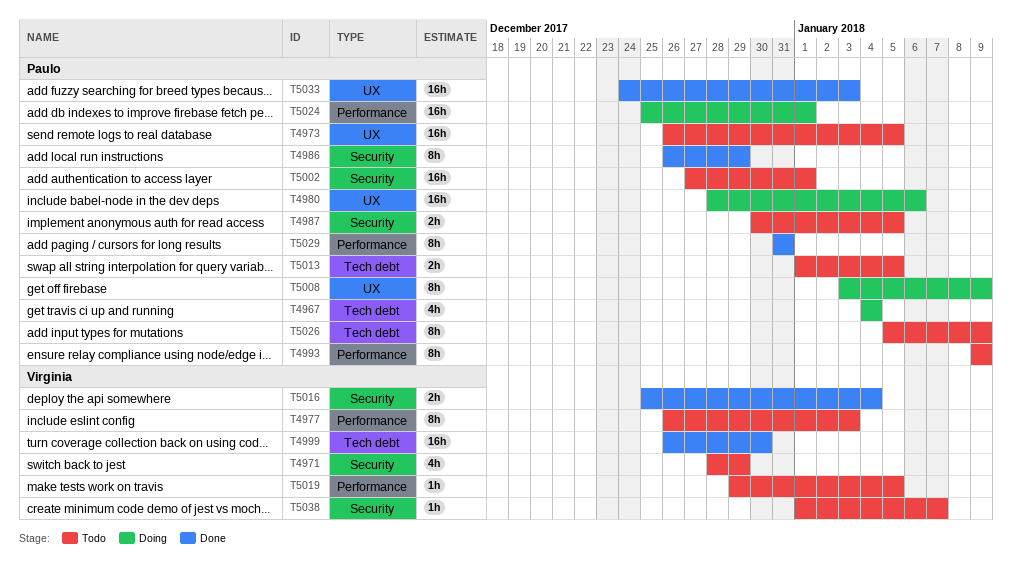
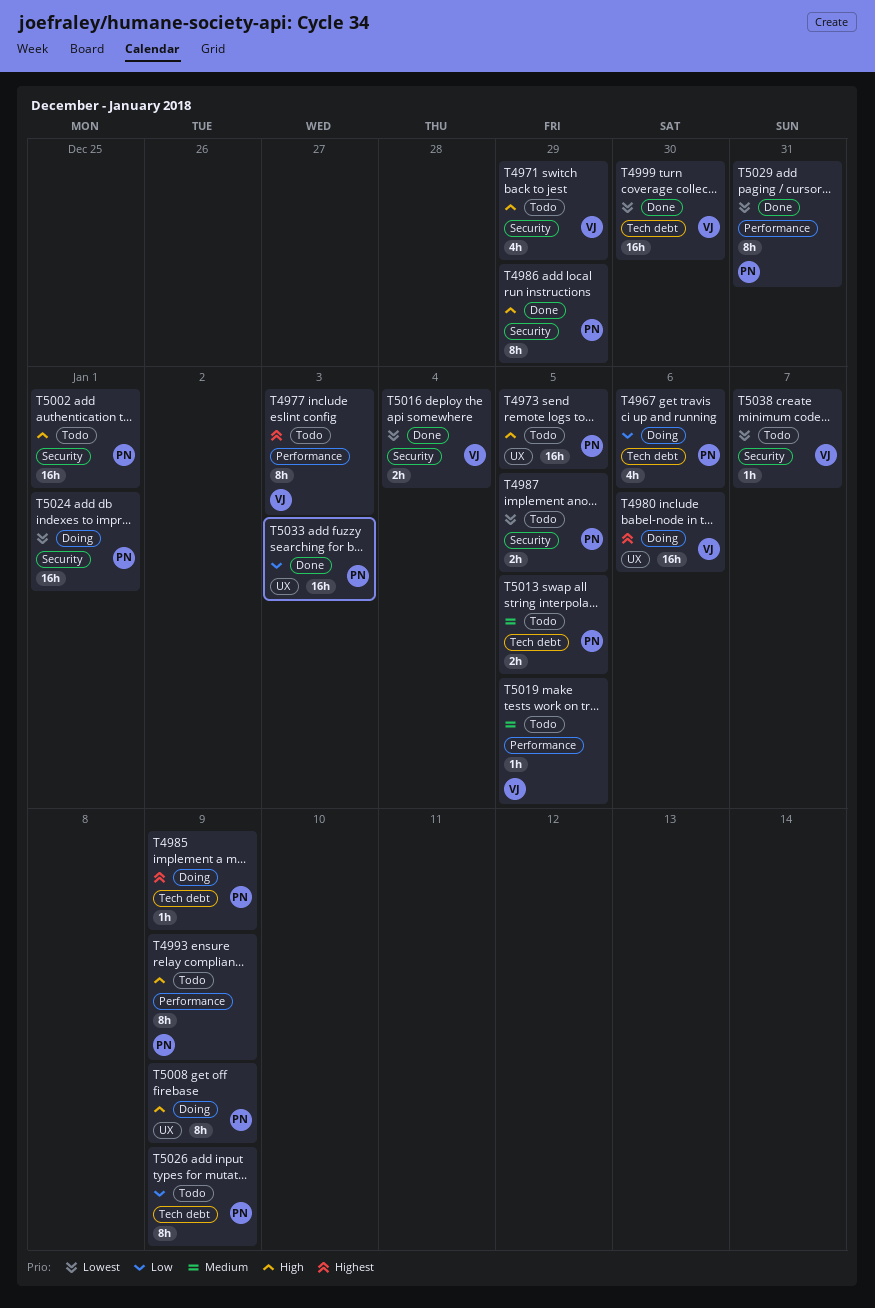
T4967, due: Jan 4 -> Jan 6
T4980, owner: Paulo -> Virginia
T4985: none -> present
T5024, label: Performance -> Security

